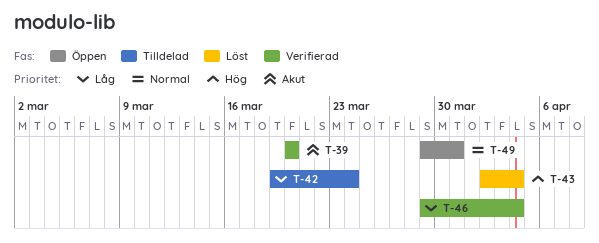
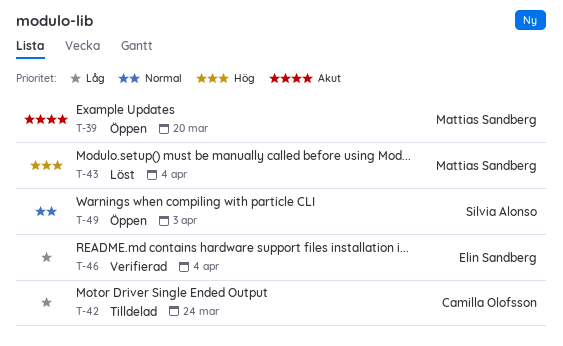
T-39, status: Verifierad -> Öppen
T-49, due: Mar 31 -> Apr 3

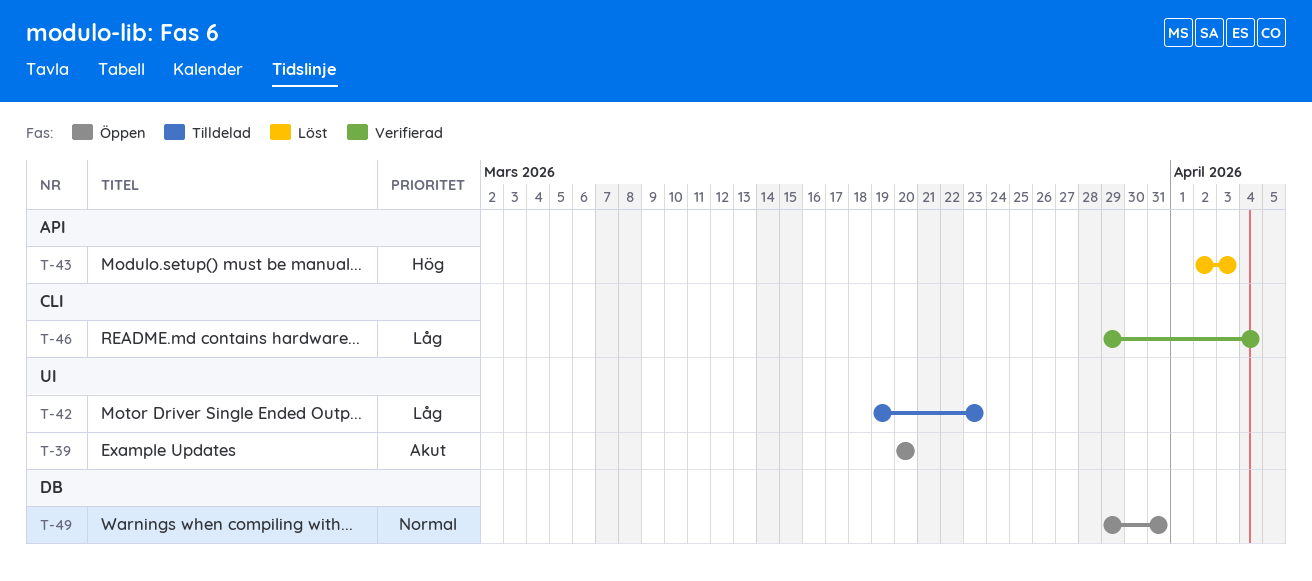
T-42, due: Mar 24 -> Mar 23
T-43, due: Apr 4 -> Apr 3
T-49, due: Apr 3 -> Mar 31

